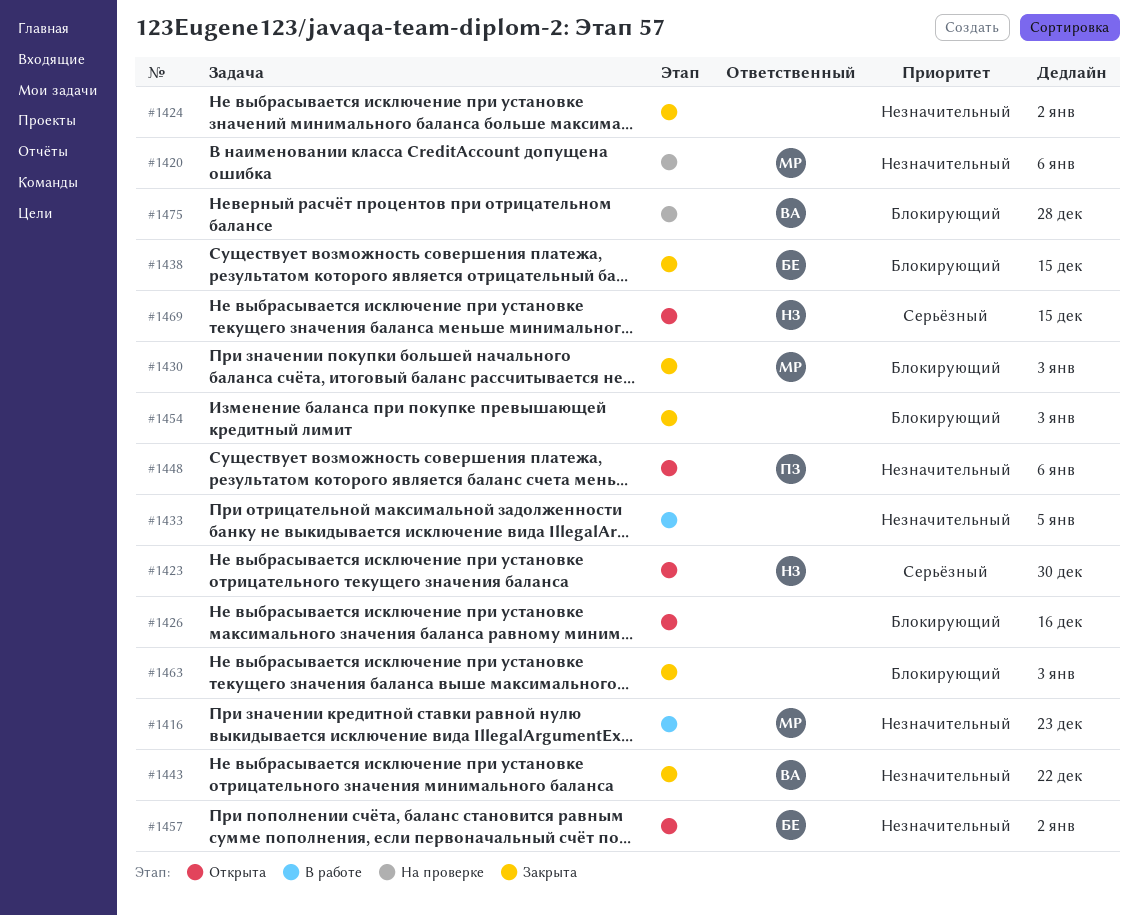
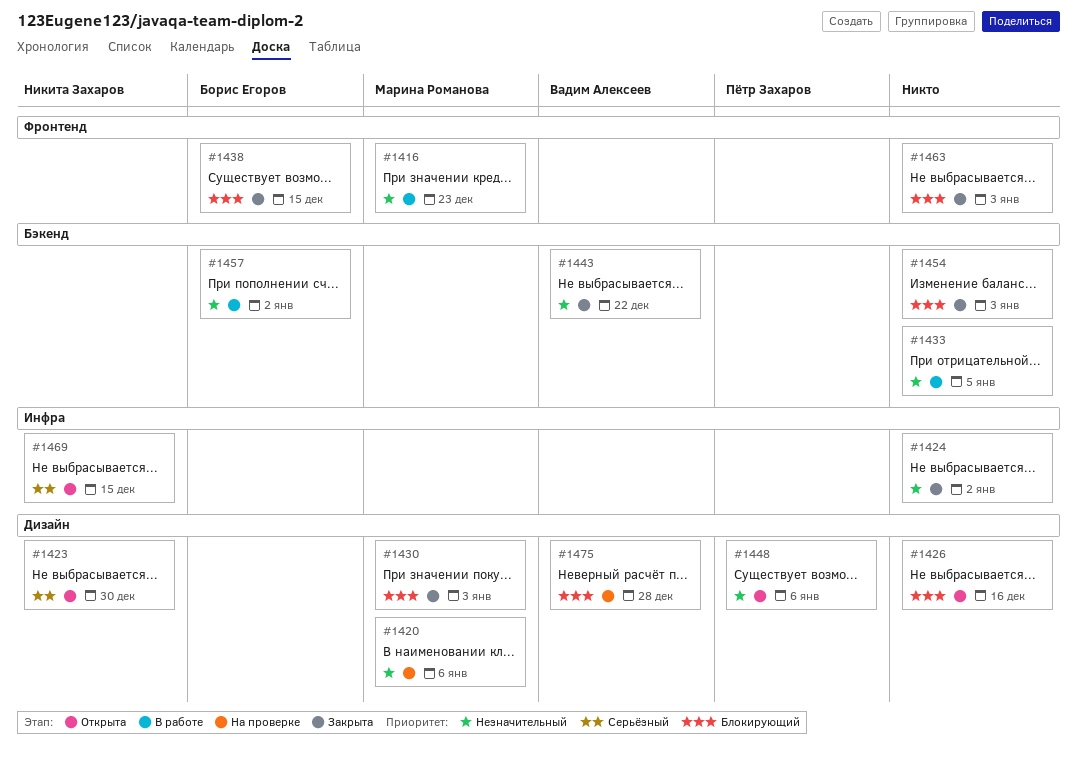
#1457, status: Открыта -> В работе

